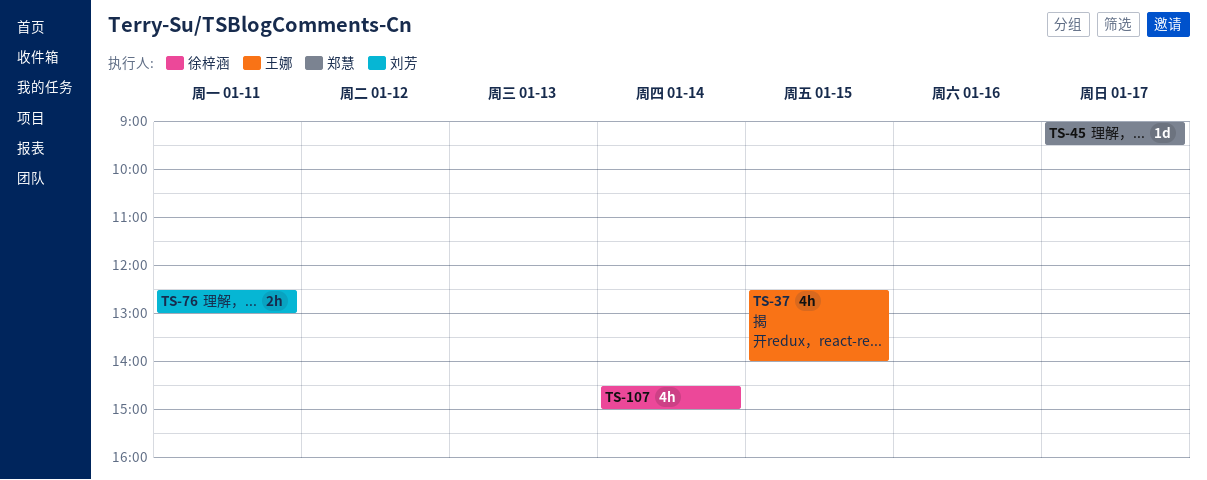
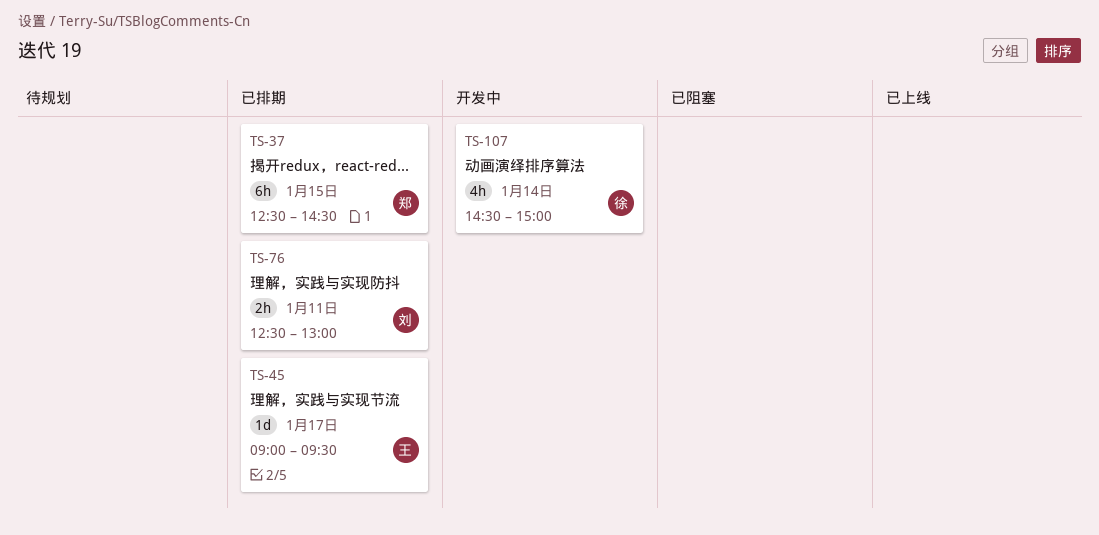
TS-37, owner: 王娜 -> 郑慧
TS-37, estimate: 4h -> 6h
TS-37, ends: 14:00 -> 14:30
TS-45, owner: 郑慧 -> 王娜

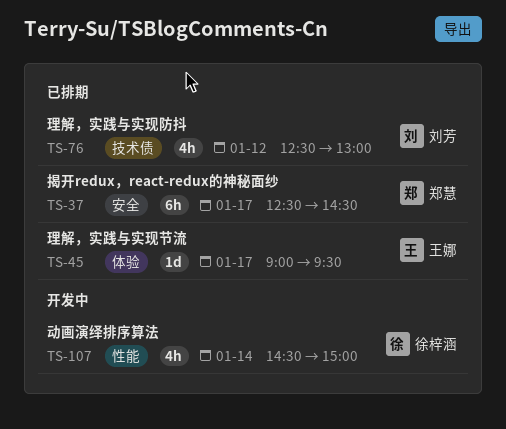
TS-37, day: Jan 15 -> Jan 17
TS-76, estimate: 2h -> 4h
TS-76, day: Jan 11 -> Jan 12

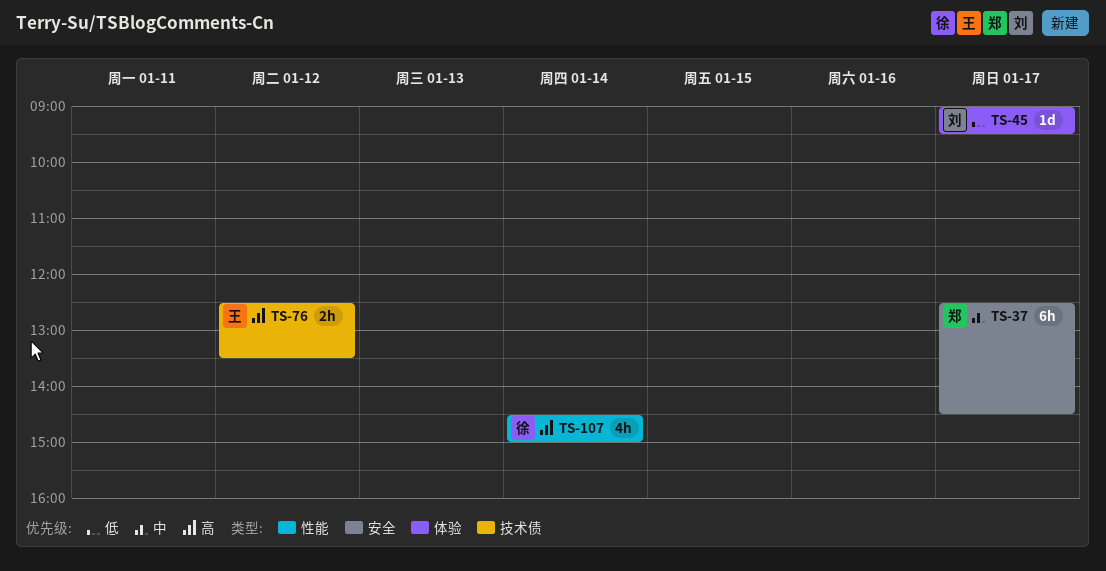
TS-45, owner: 王娜 -> 刘芳
TS-76, owner: 刘芳 -> 王娜
TS-76, estimate: 4h -> 2h
TS-76, ends: 13:00 -> 13:30

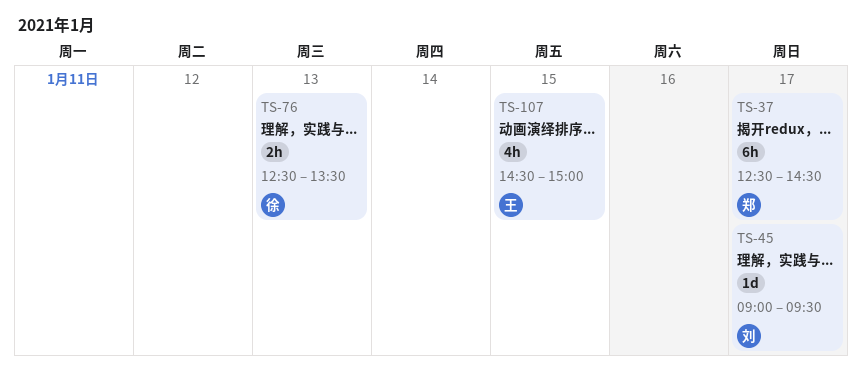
TS-76, owner: 王 -> 徐
TS-76, day: Jan 12 -> Jan 13
TS-107, owner: 徐 -> 王
TS-107, day: Jan 14 -> Jan 15

